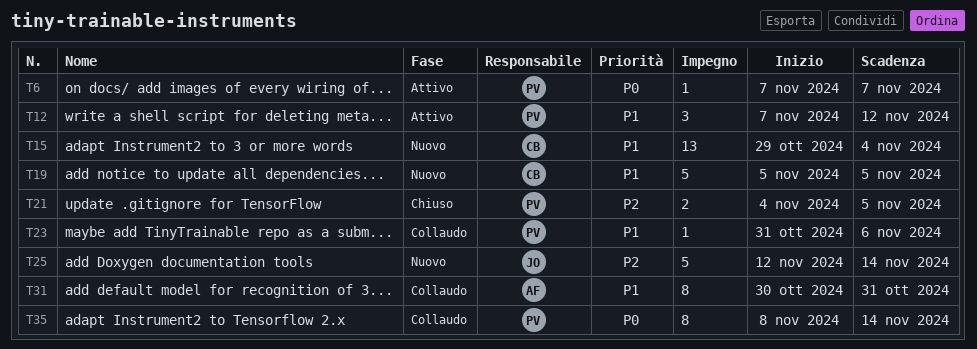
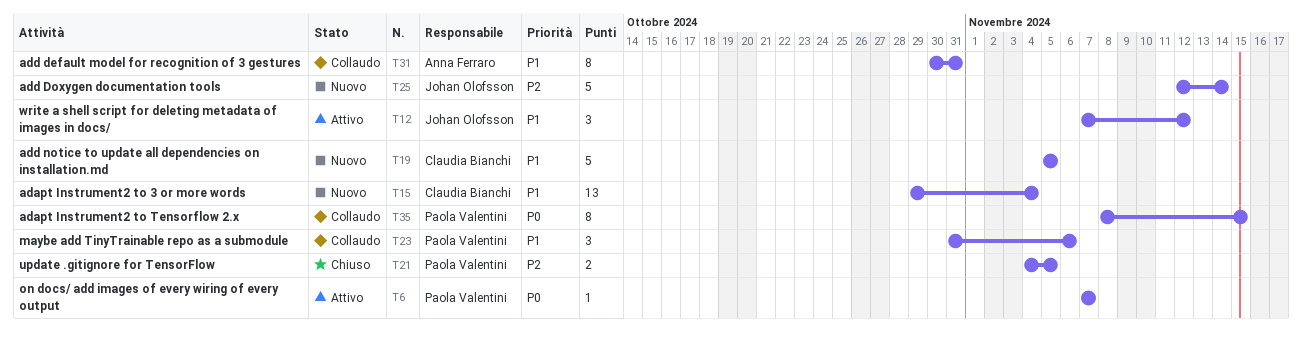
T12, owner: Paola Valentini -> Johan Olofsson
T23, estimate: 1 -> 3
T35, due: Nov 14 -> Nov 15

